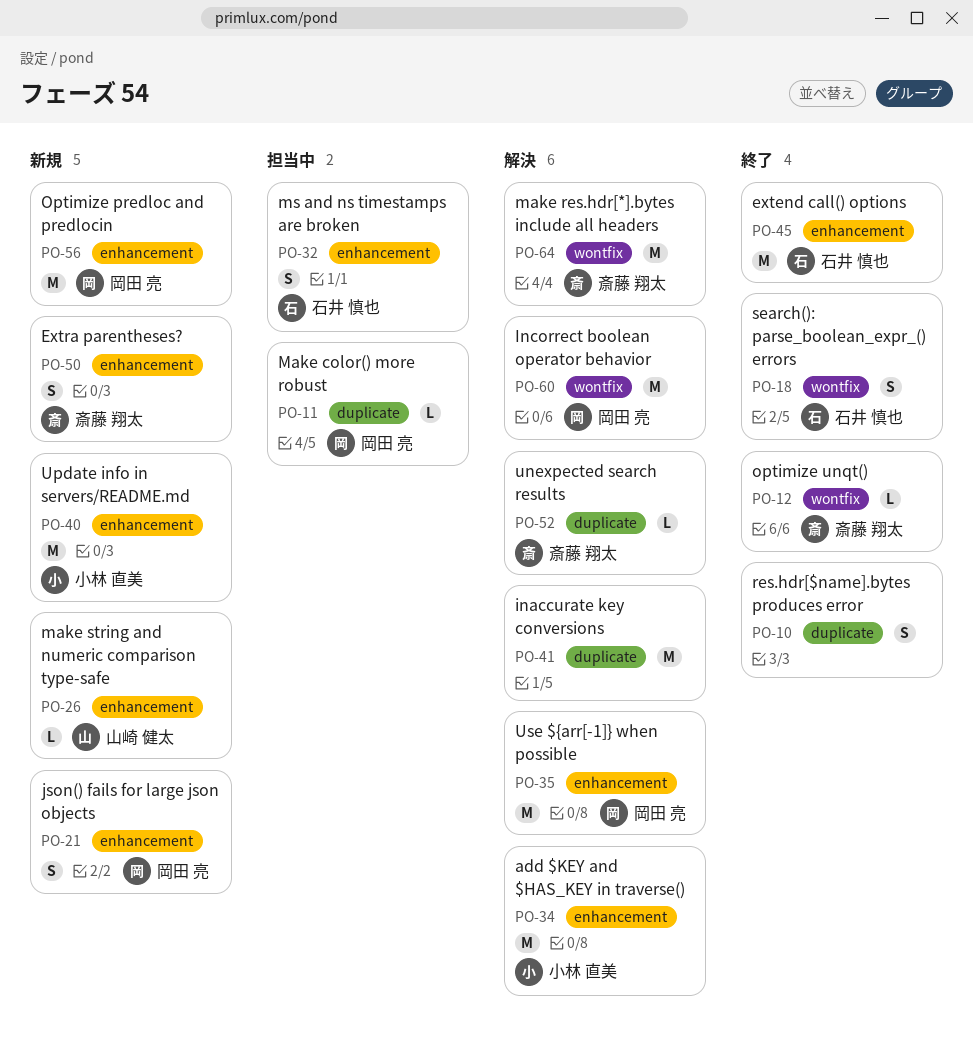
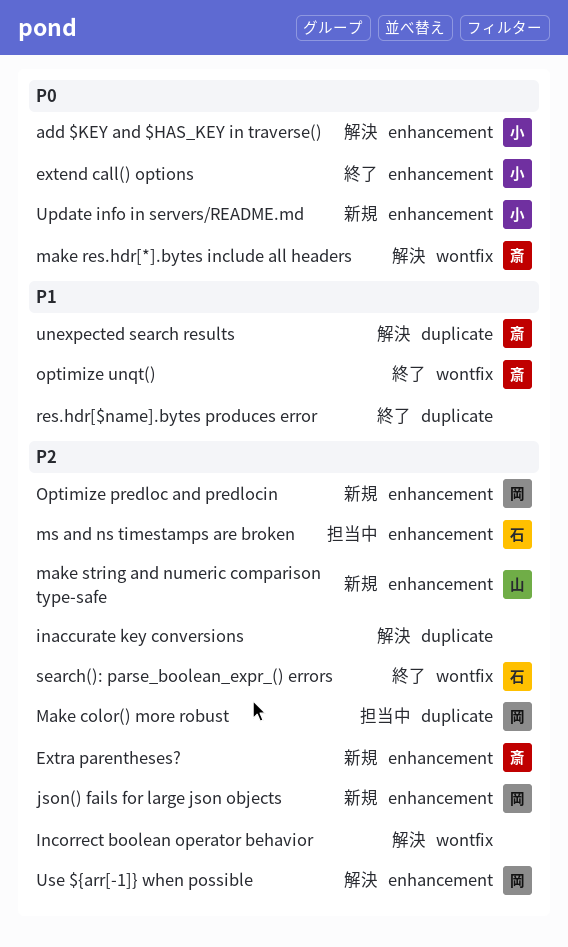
extend call() options, owner: 石井 慎也 -> 小林 直美
Incorrect boolean operator behavior, owner: 岡田 亮 -> none

